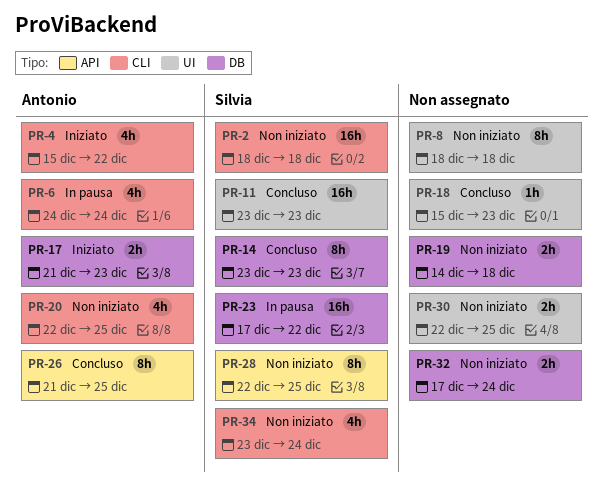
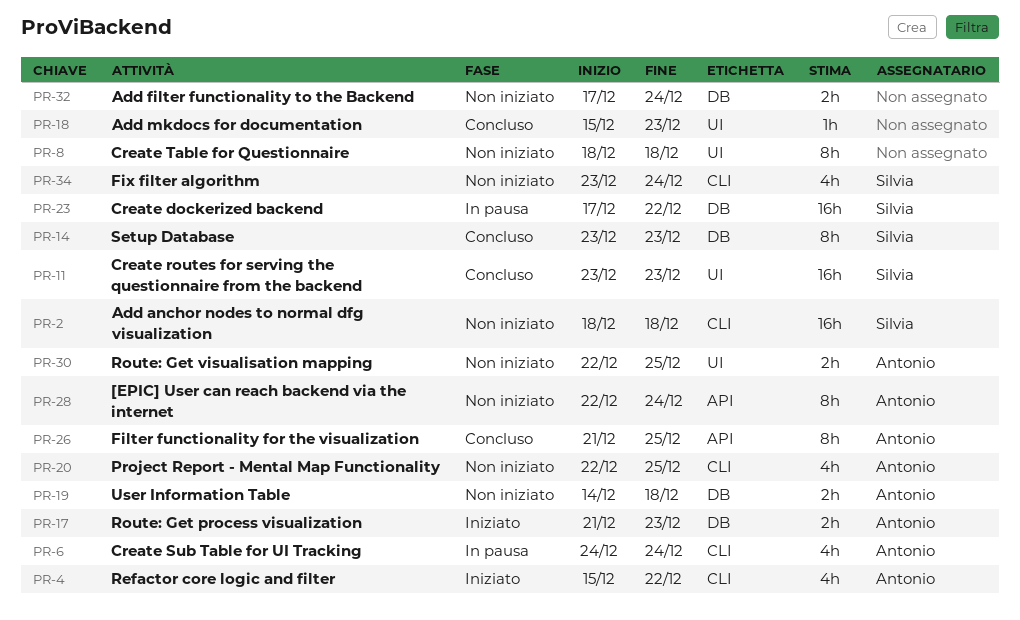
PR-19, owner: none -> Antonio
PR-28, owner: Silvia -> Antonio
PR-28, due: Dec 25 -> Dec 24
PR-30, owner: none -> Antonio

